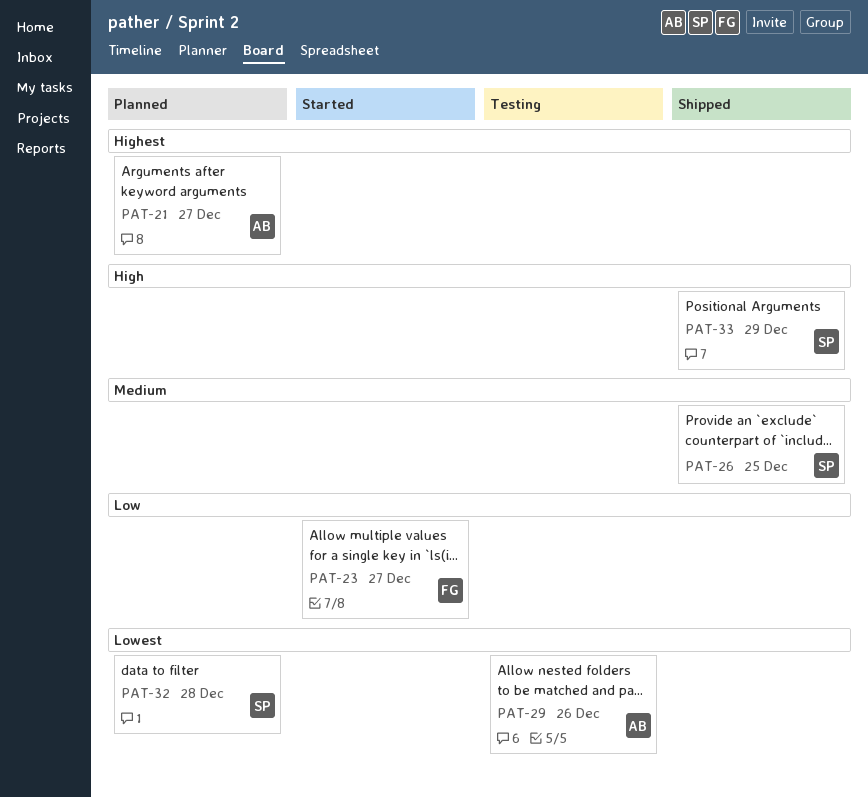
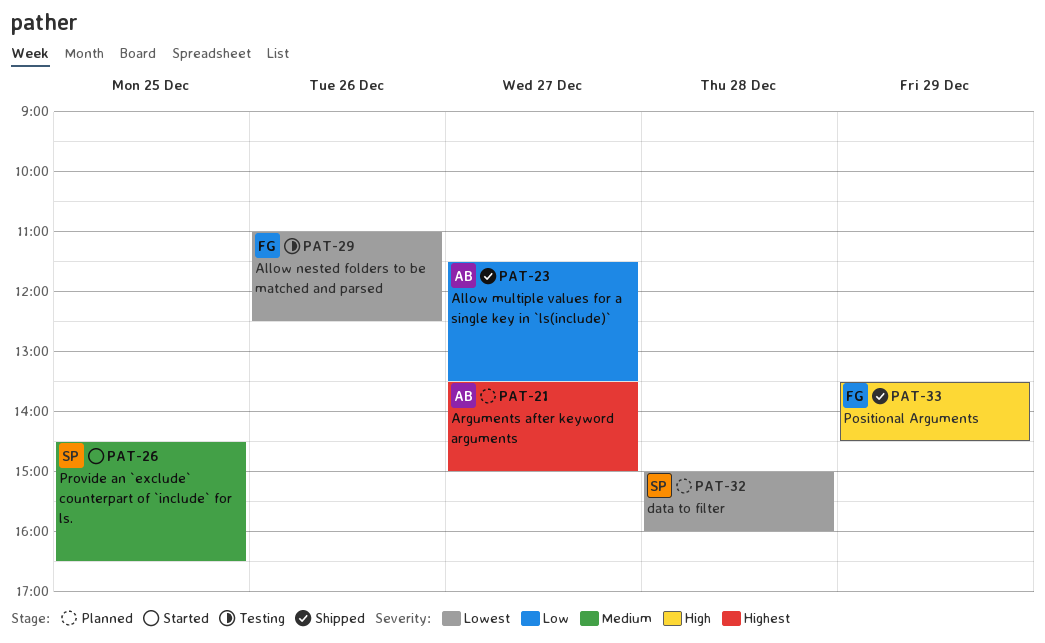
PAT-23, status: Started -> Shipped
PAT-23, owner: FG -> AB
PAT-26, status: Shipped -> Started
PAT-29, owner: AB -> FG
PAT-33, owner: SP -> FG

